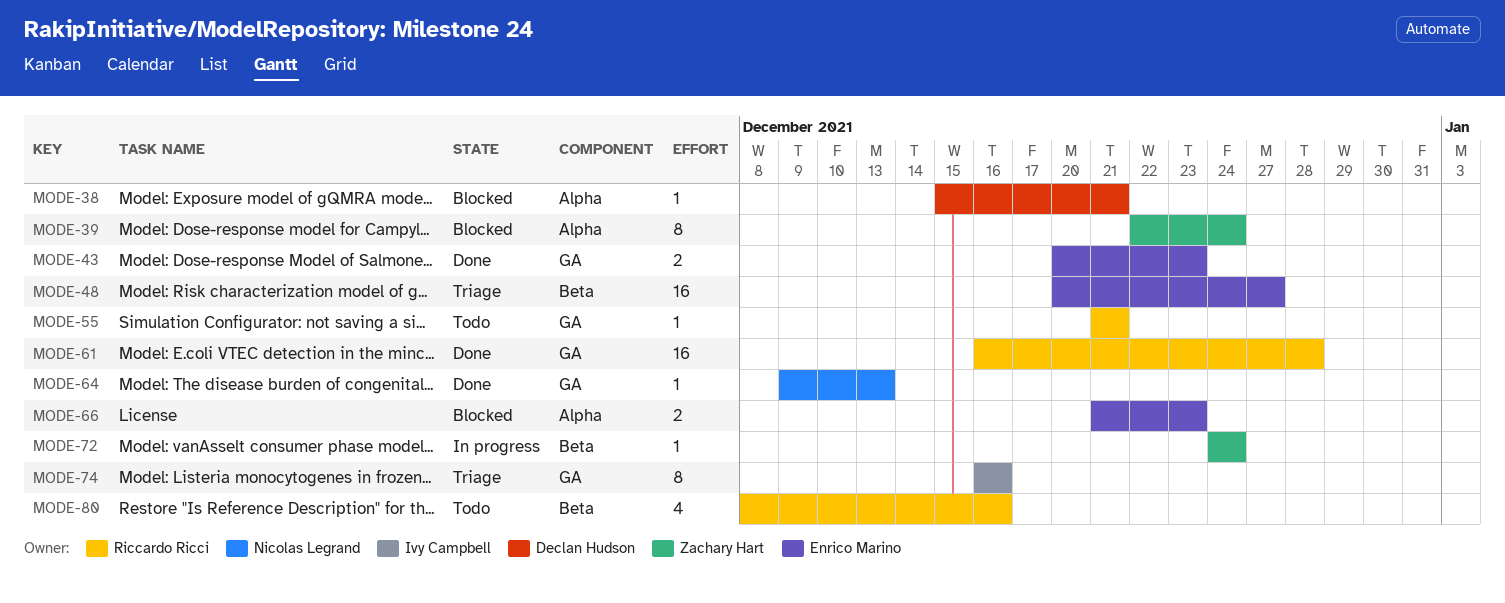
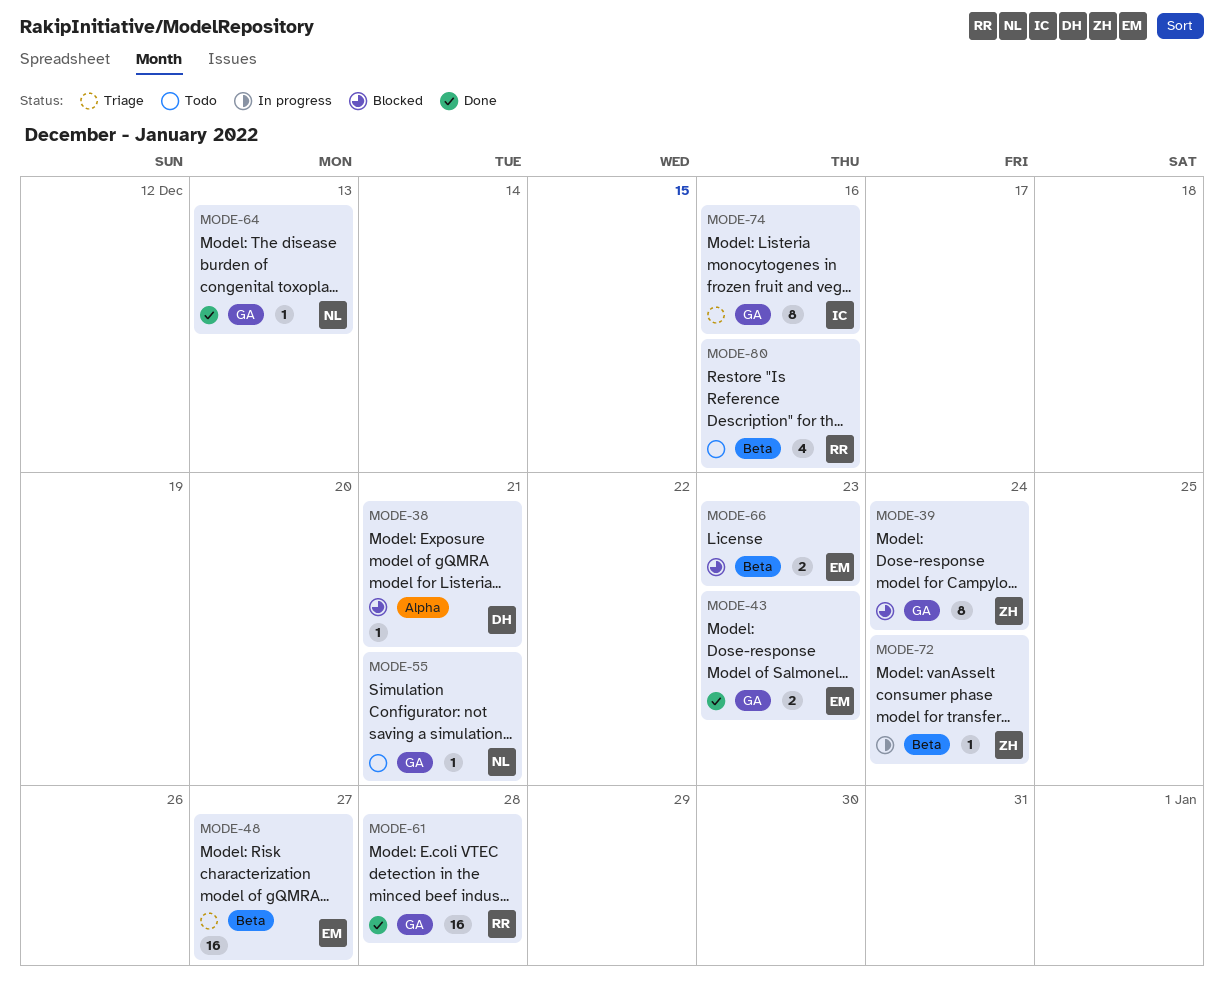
MODE-39, label: Alpha -> GA
MODE-55, owner: Riccardo Ricci -> Nicolas Legrand
MODE-66, label: Alpha -> Beta

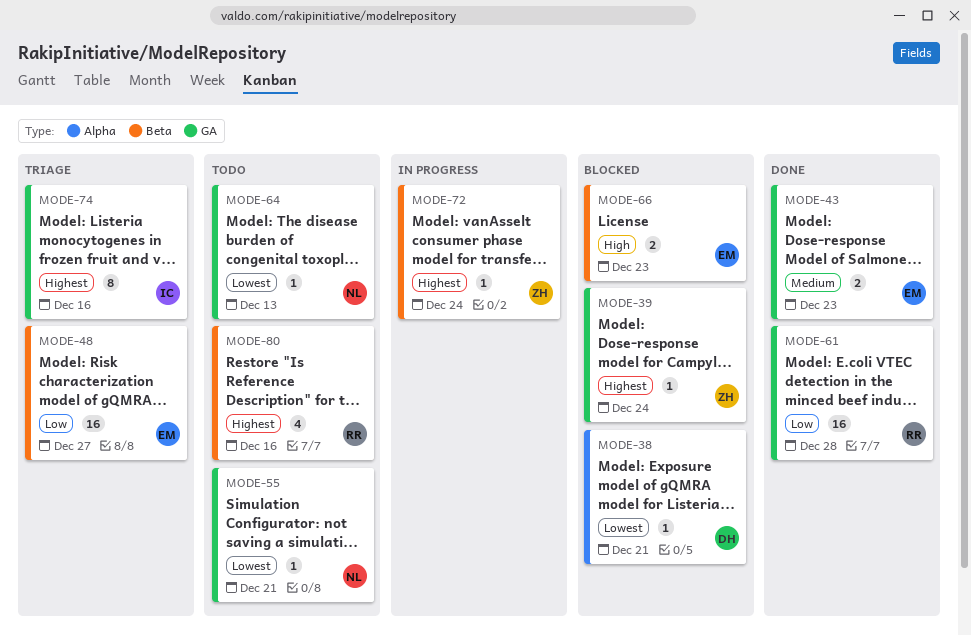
MODE-39, estimate: 8 -> 1
MODE-64, status: Done -> Todo

